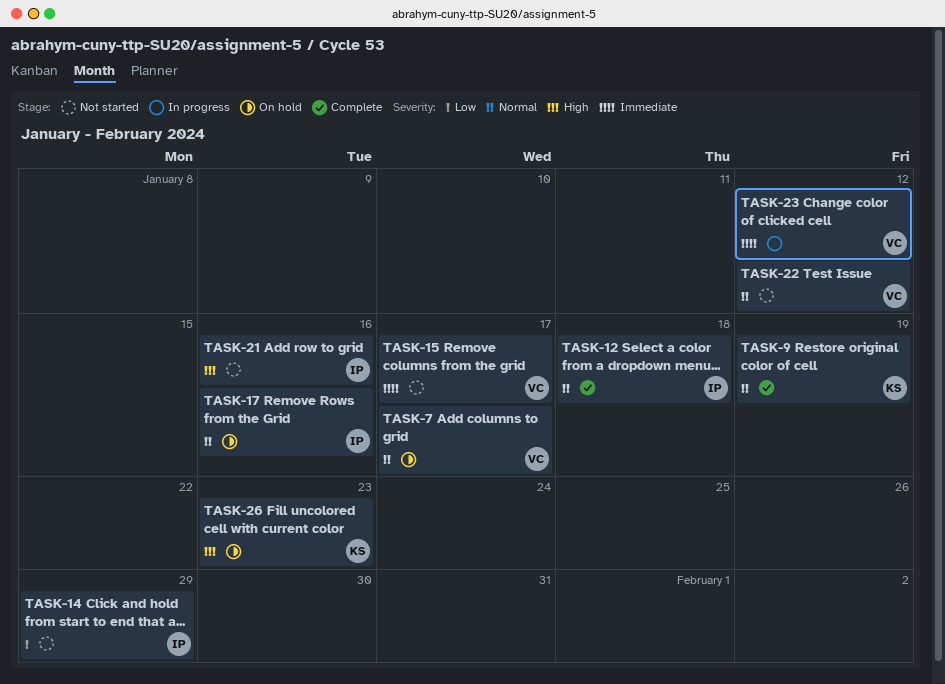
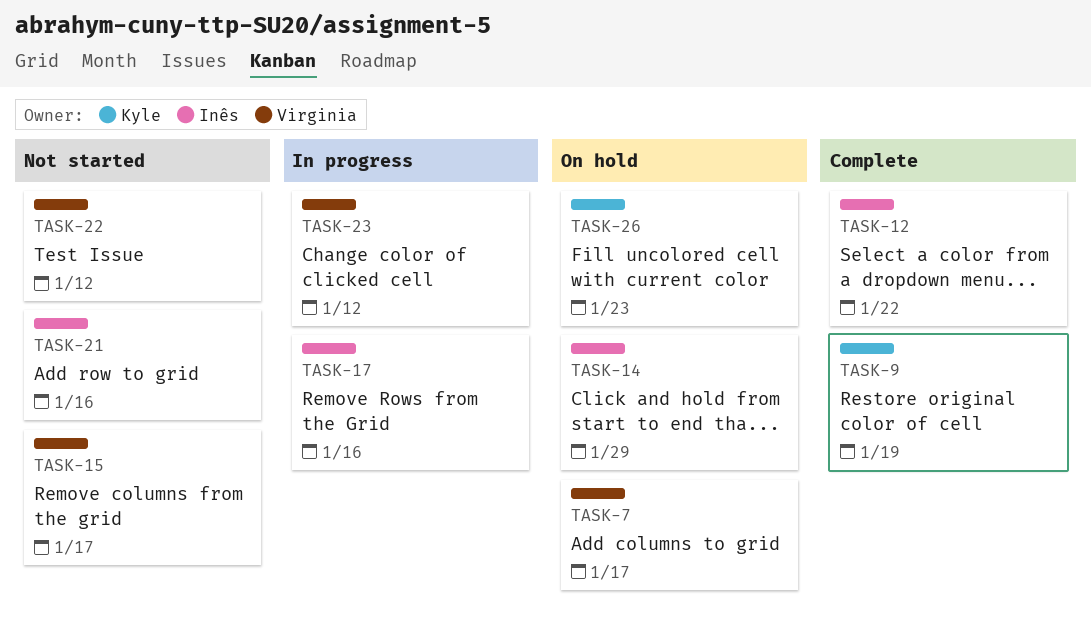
TASK-12, due: Jan 18 -> Jan 22
TASK-14, status: Not started -> On hold
TASK-17, status: On hold -> In progress

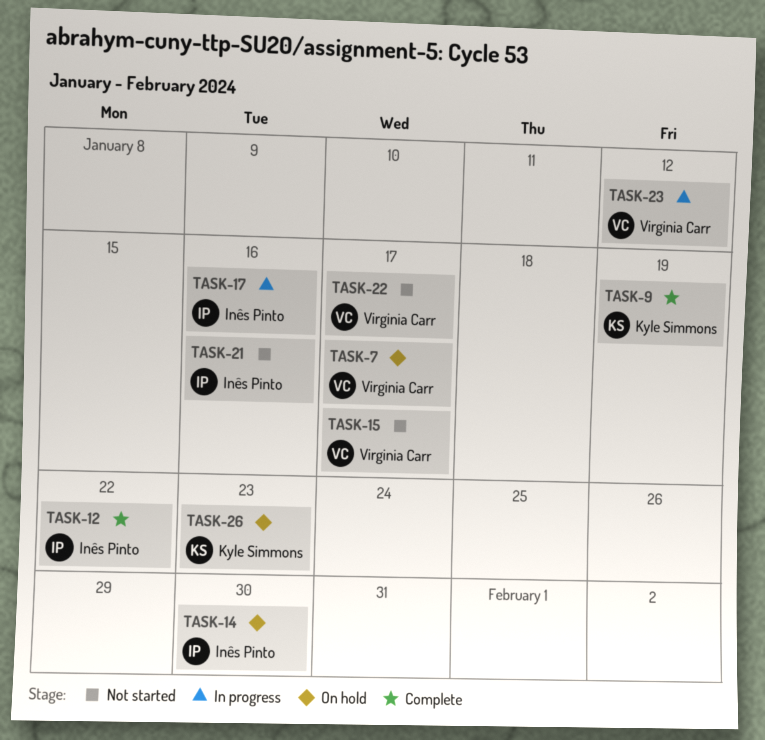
TASK-14, due: Jan 29 -> Jan 30
TASK-22, due: Jan 12 -> Jan 17

